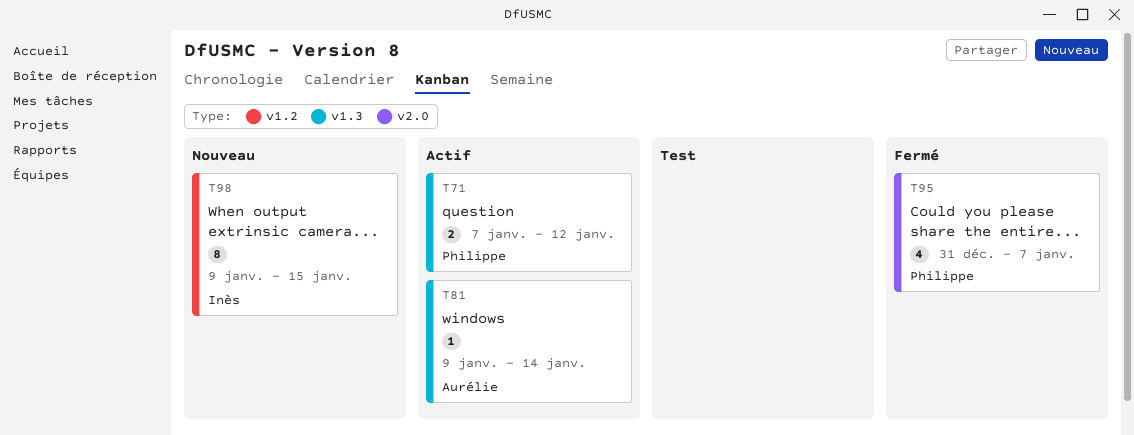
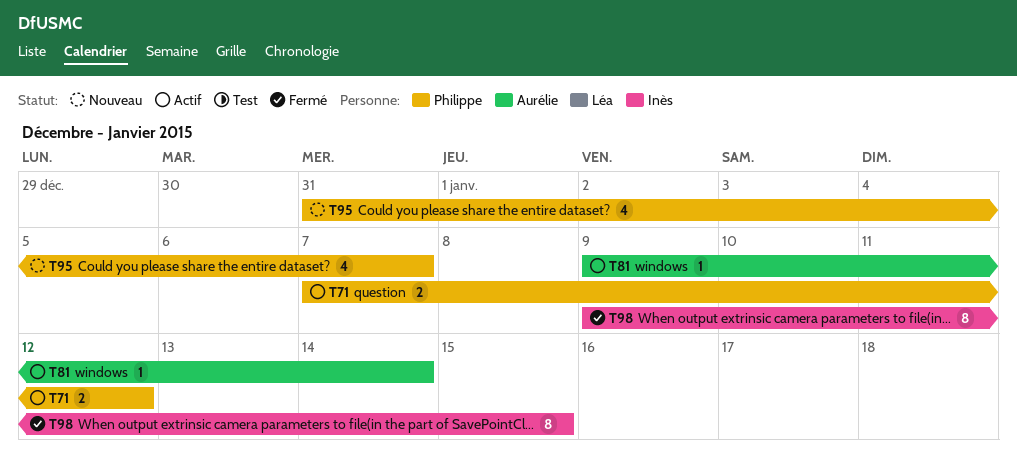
T95, status: Fermé -> Nouveau
T98, status: Nouveau -> Fermé

